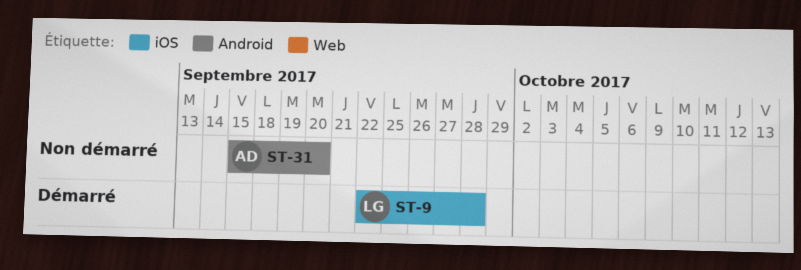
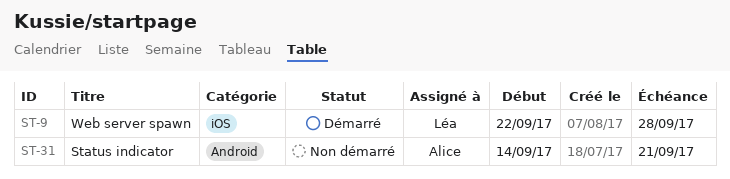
ST-31, start: Sep 15 -> Sep 14
ST-31, due: Sep 20 -> Sep 21

